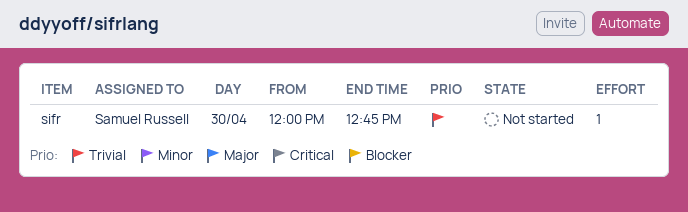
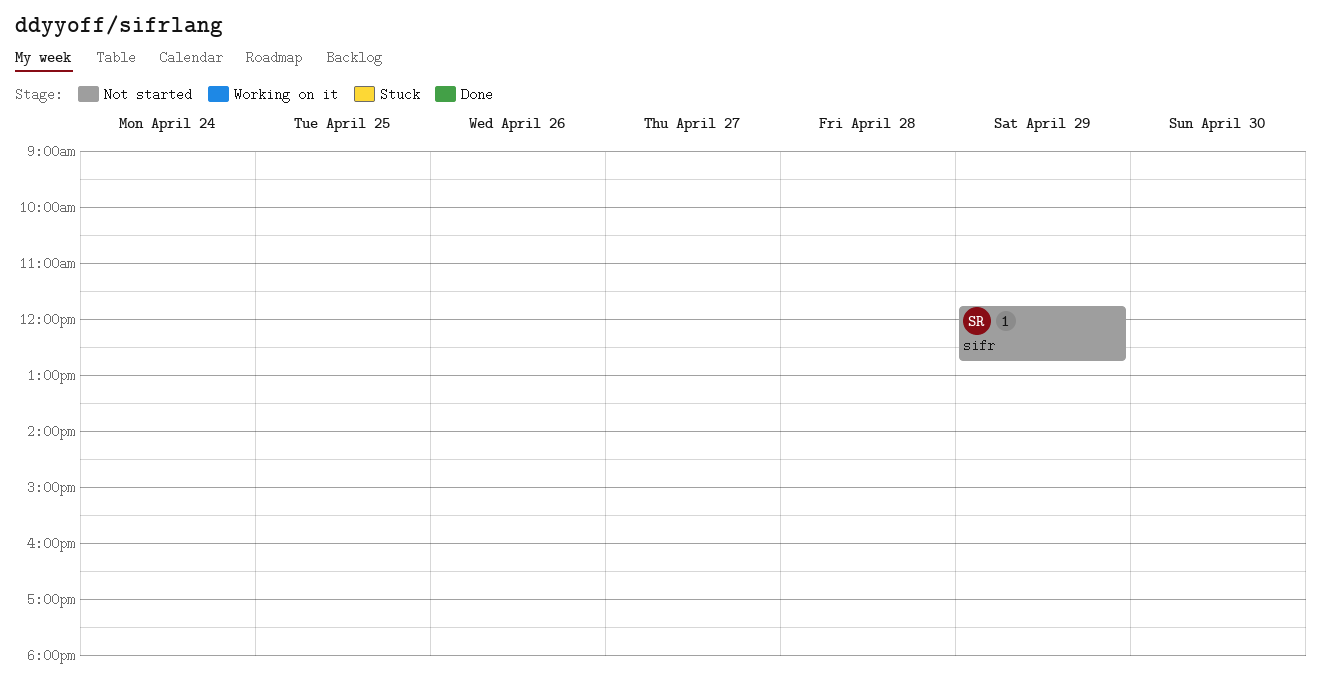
sifr, day: Apr 30 -> Apr 29
sifr, begins: 12:00 -> 11:45

